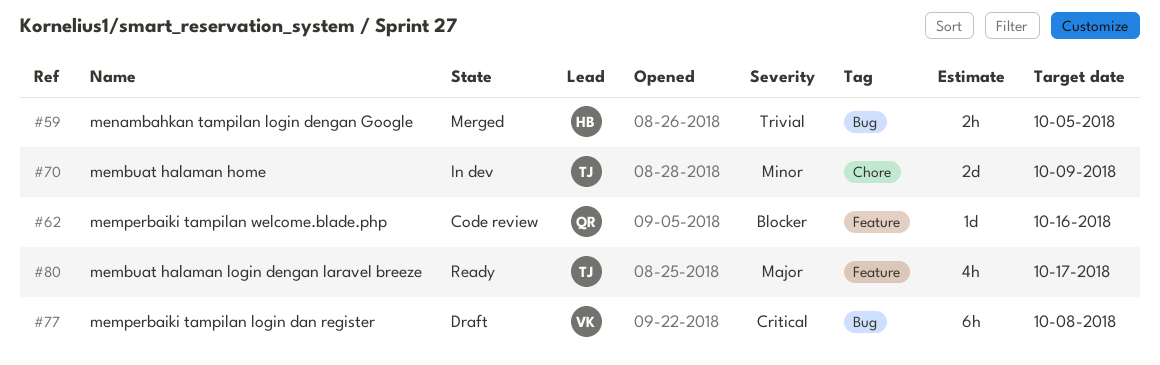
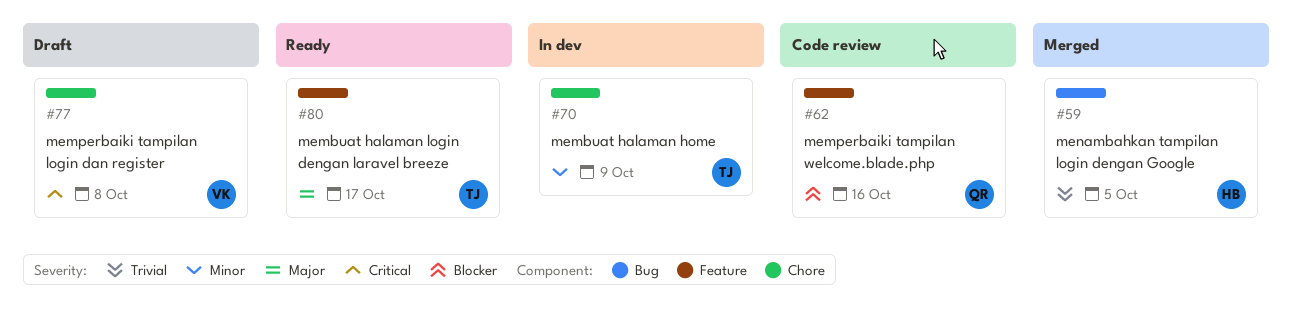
#77, label: Bug -> Chore

